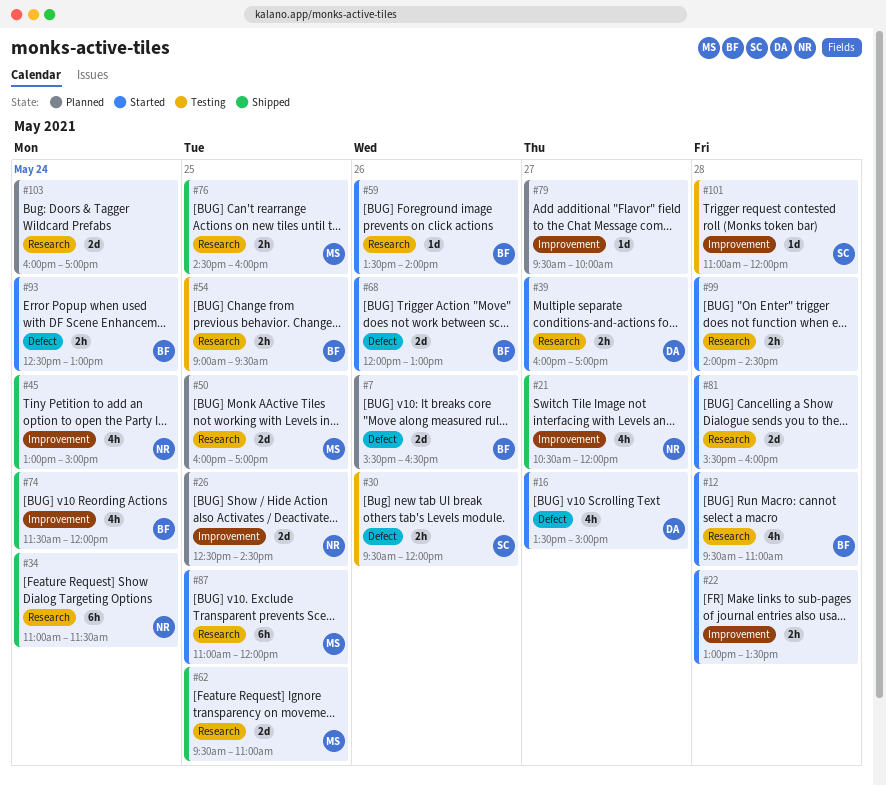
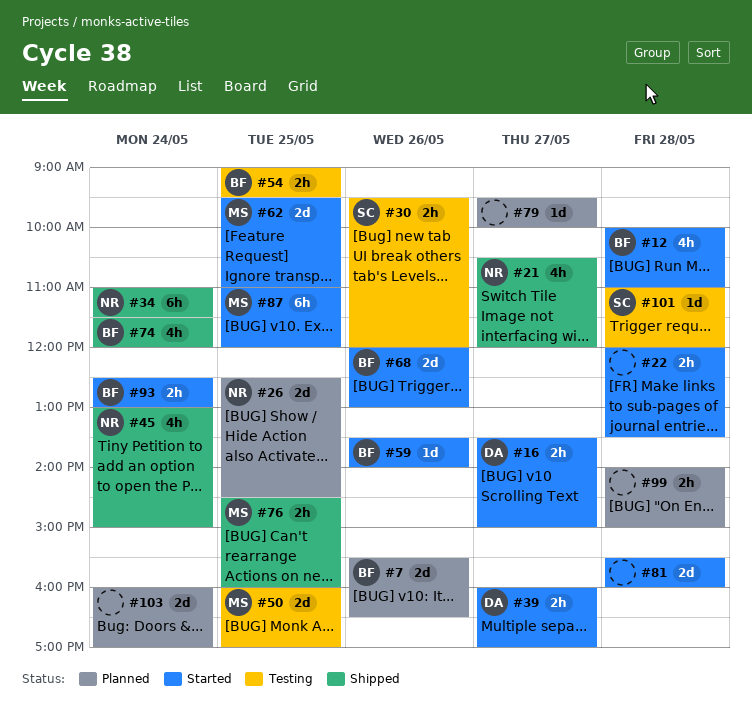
#12, begins: 09:30 -> 10:00
#16, estimate: 4h -> 2h
#22, begins: 13:00 -> 12:00
#50, status: Planned -> Testing
#62, status: Shipped -> Started
#99, status: Started -> Planned
#99, ends: 14:30 -> 15:00

